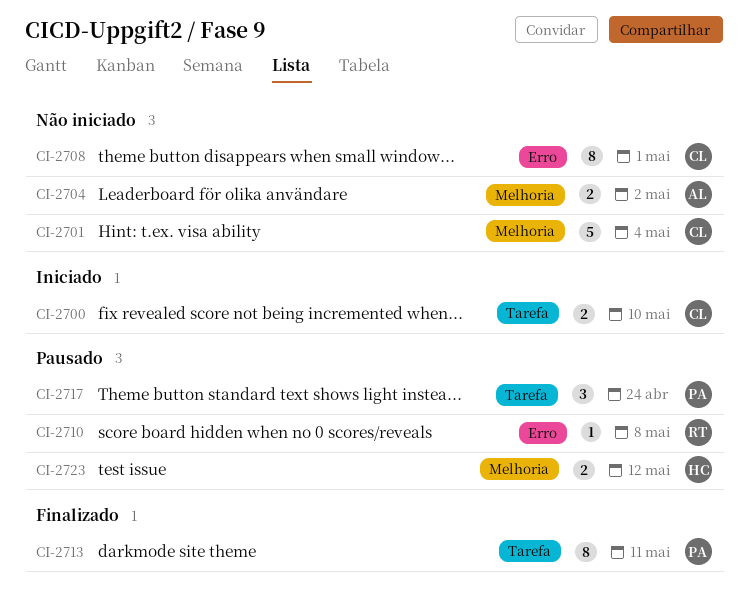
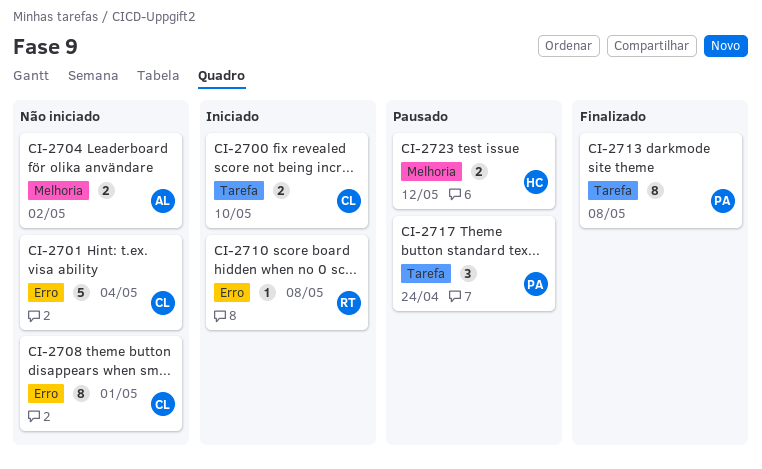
CI-2701, label: Melhoria -> Erro
CI-2710, status: Pausado -> Iniciado
CI-2713, due: May 11 -> May 8

